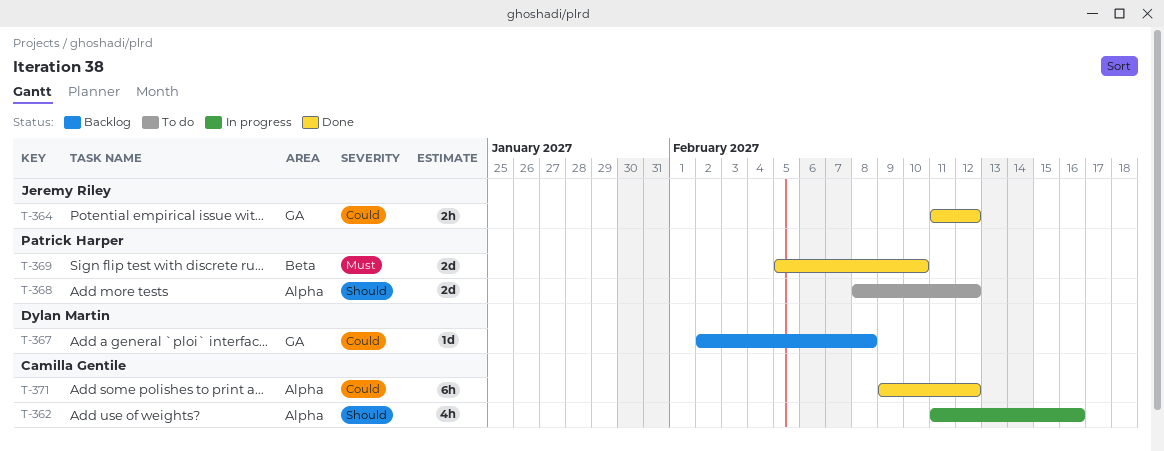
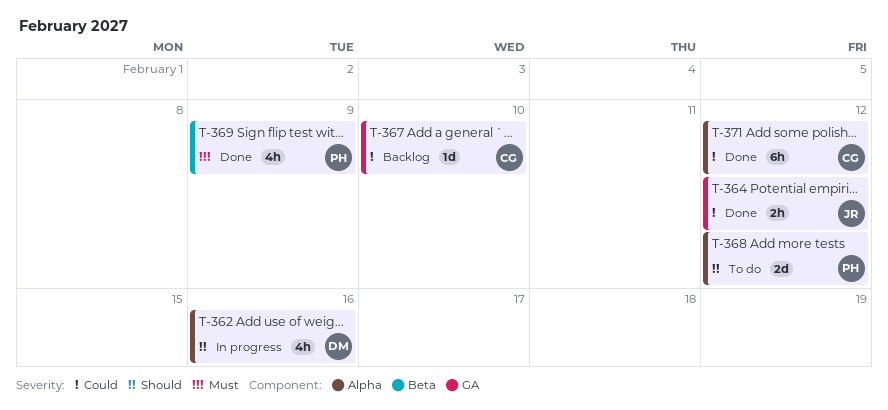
T-362, owner: Camilla Gentile -> Dylan Martin
T-367, owner: Dylan Martin -> Camilla Gentile
T-367, due: Feb 8 -> Feb 10
T-369, estimate: 2d -> 4h
T-369, due: Feb 10 -> Feb 9

